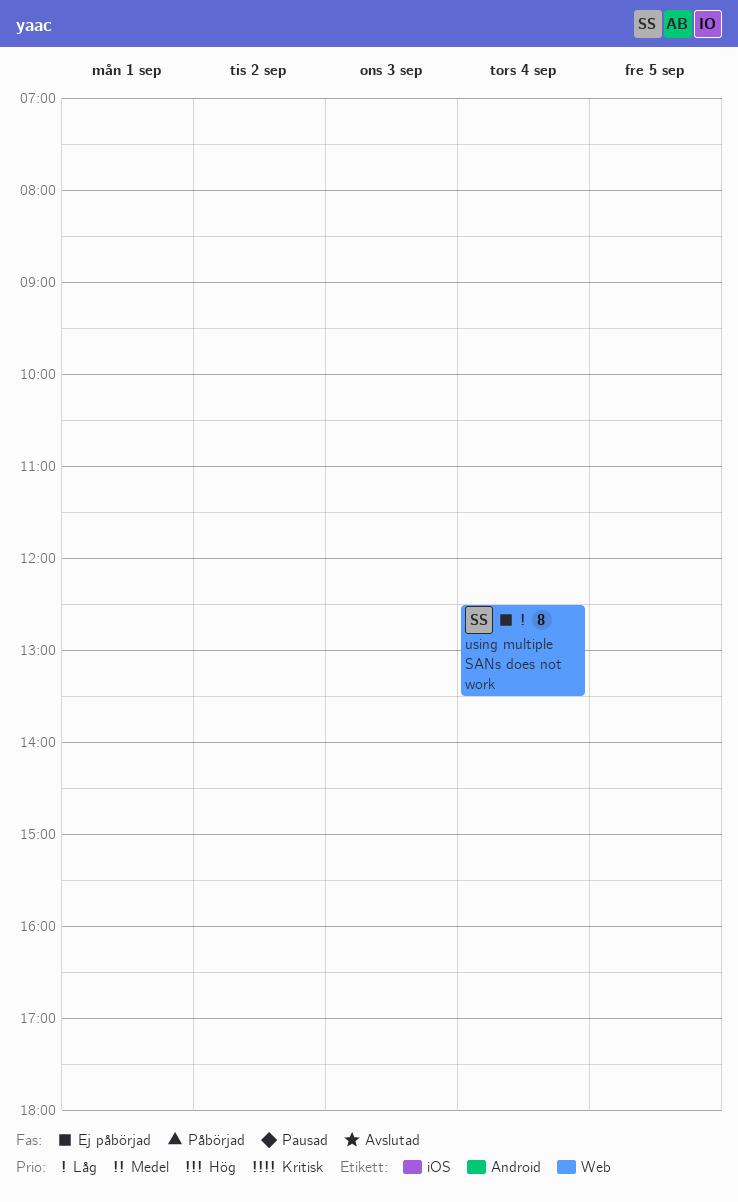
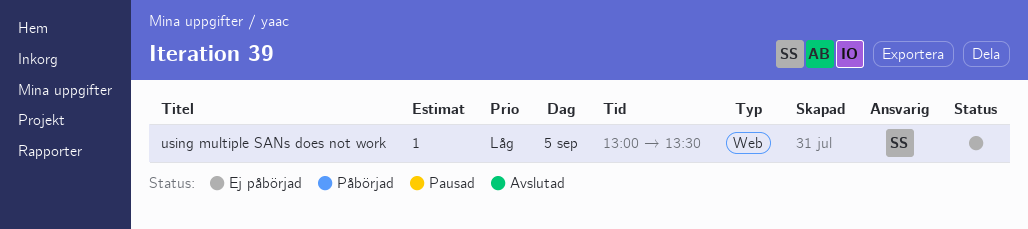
using multiple SANs does not work, estimate: 8 -> 1
using multiple SANs does not work, day: Sep 4 -> Sep 5
using multiple SANs does not work, begins: 12:30 -> 13:00

